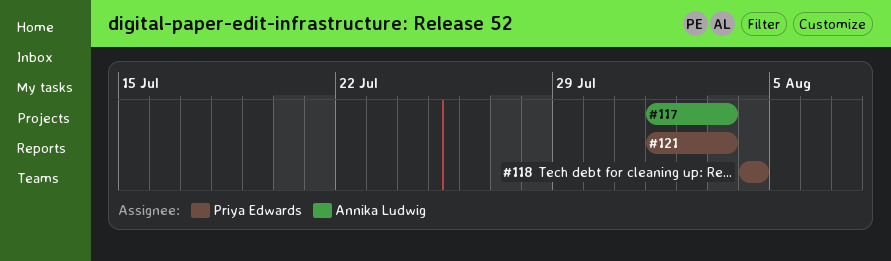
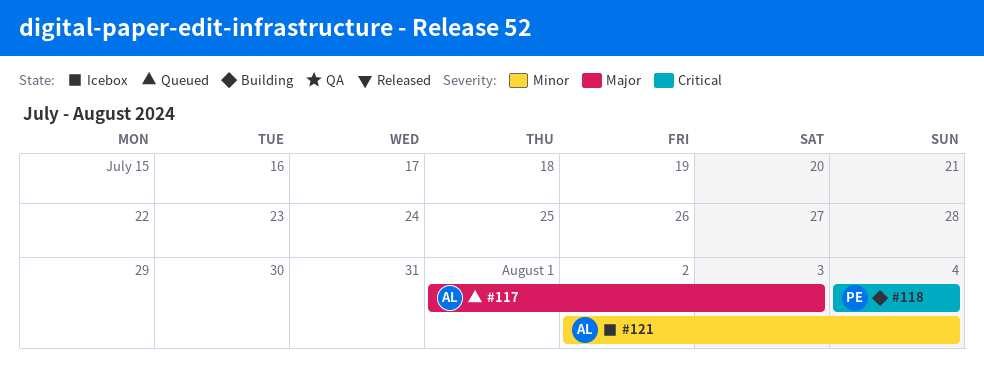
#121, owner: Priya Edwards -> Annika Ludwig
#121, start: Aug 1 -> Aug 2
#121, due: Aug 3 -> Aug 4

